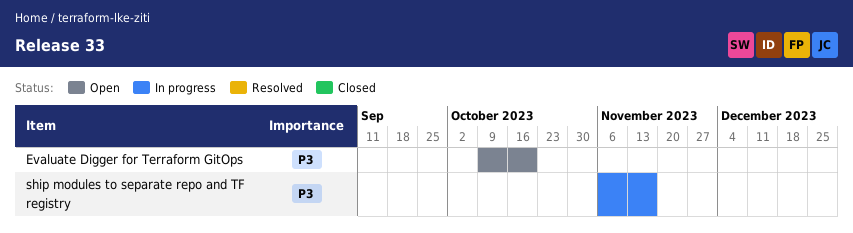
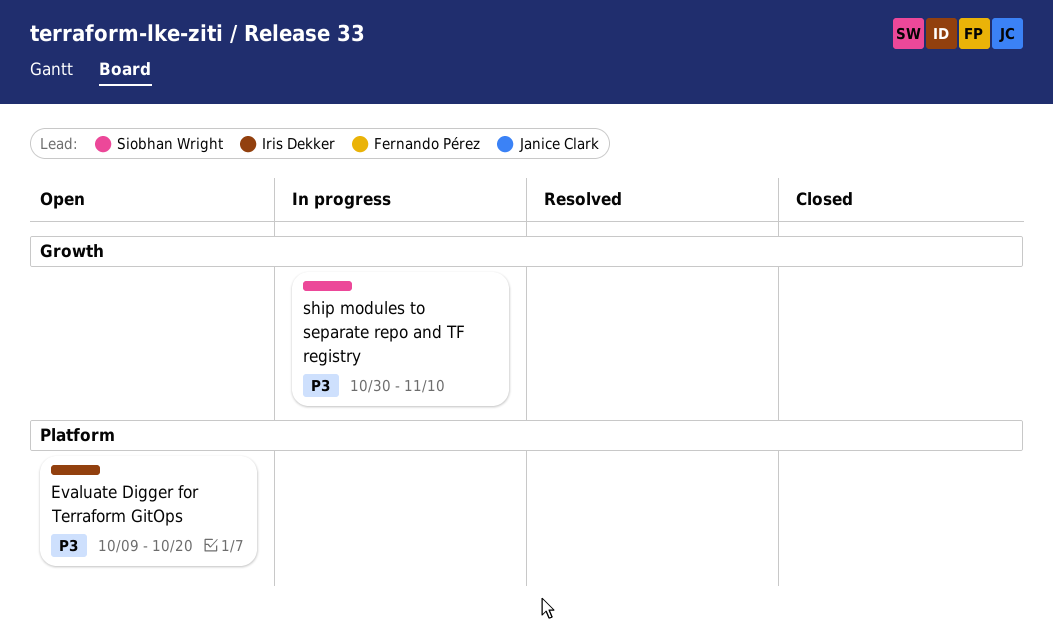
ship modules to separate repo and TF registry, start: Nov 6 -> Oct 30
ship modules to separate repo and TF registry, due: Nov 17 -> Nov 10

